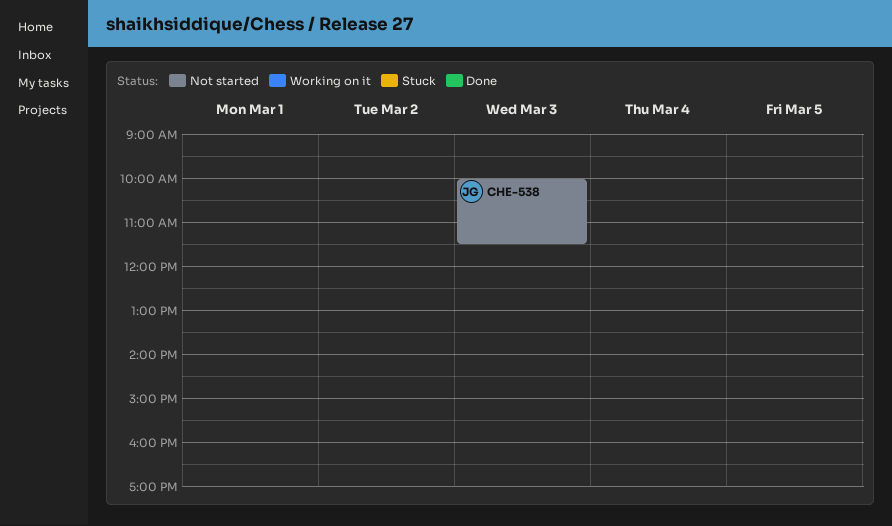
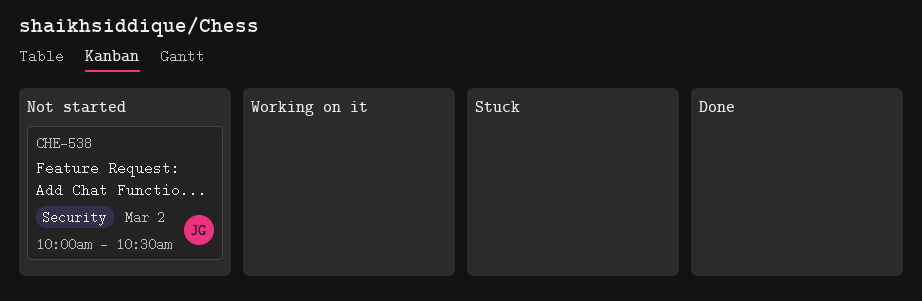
CHE-538, day: Mar 3 -> Mar 2
CHE-538, ends: 11:30 -> 10:30

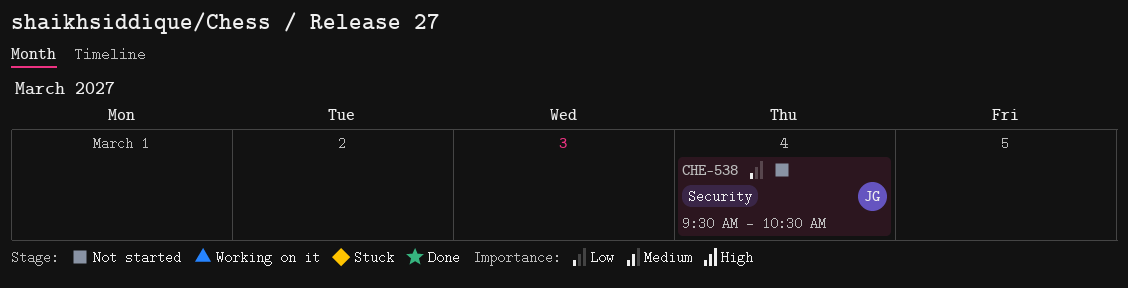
CHE-538, day: Mar 2 -> Mar 4
CHE-538, begins: 10:00 -> 09:30

